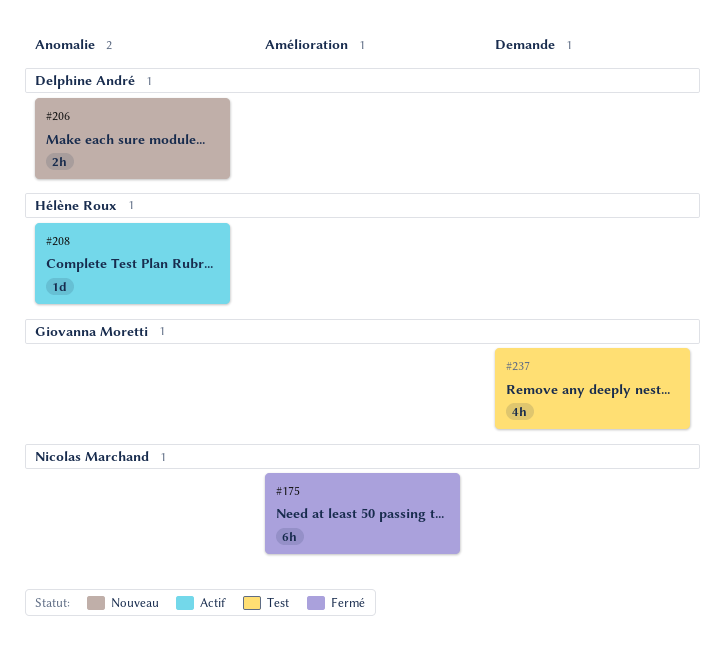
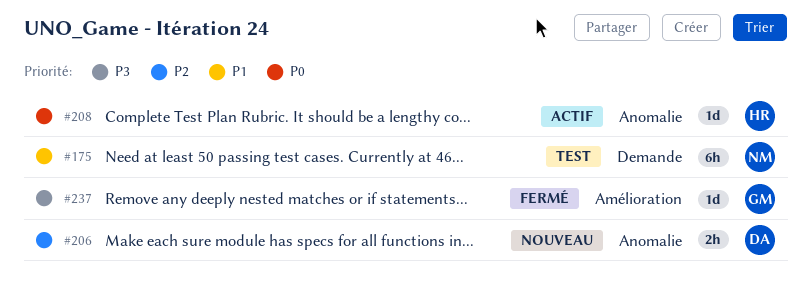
#175, status: Fermé -> Test
#175, label: Amélioration -> Demande
#237, status: Test -> Fermé
#237, label: Demande -> Amélioration
#237, estimate: 4h -> 1d

